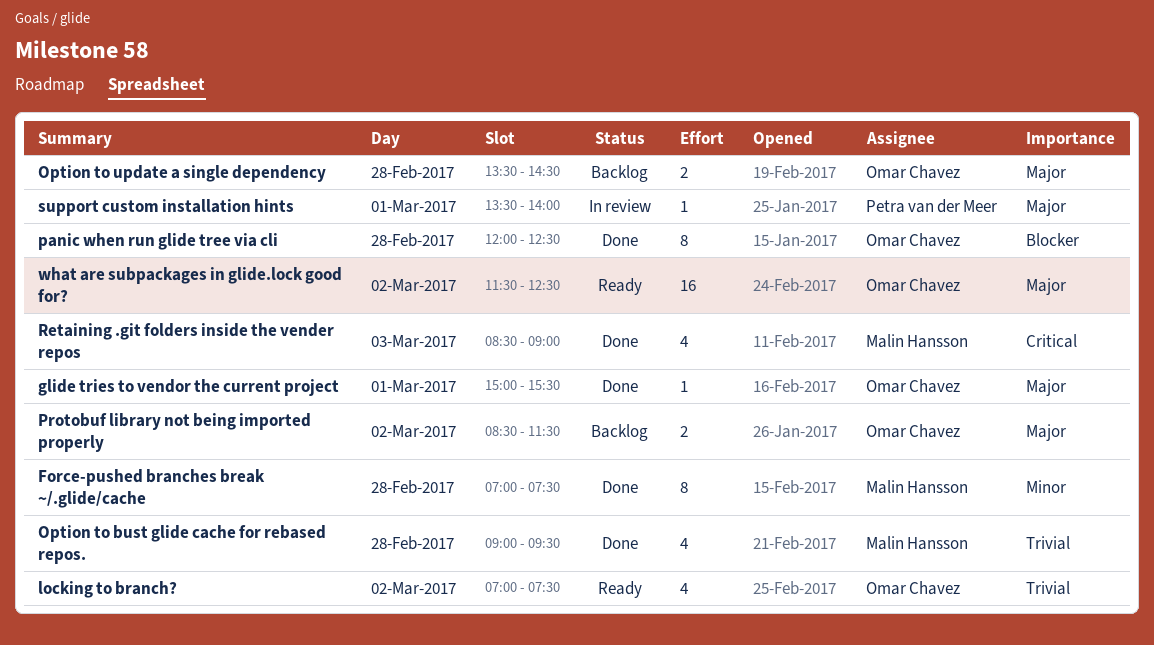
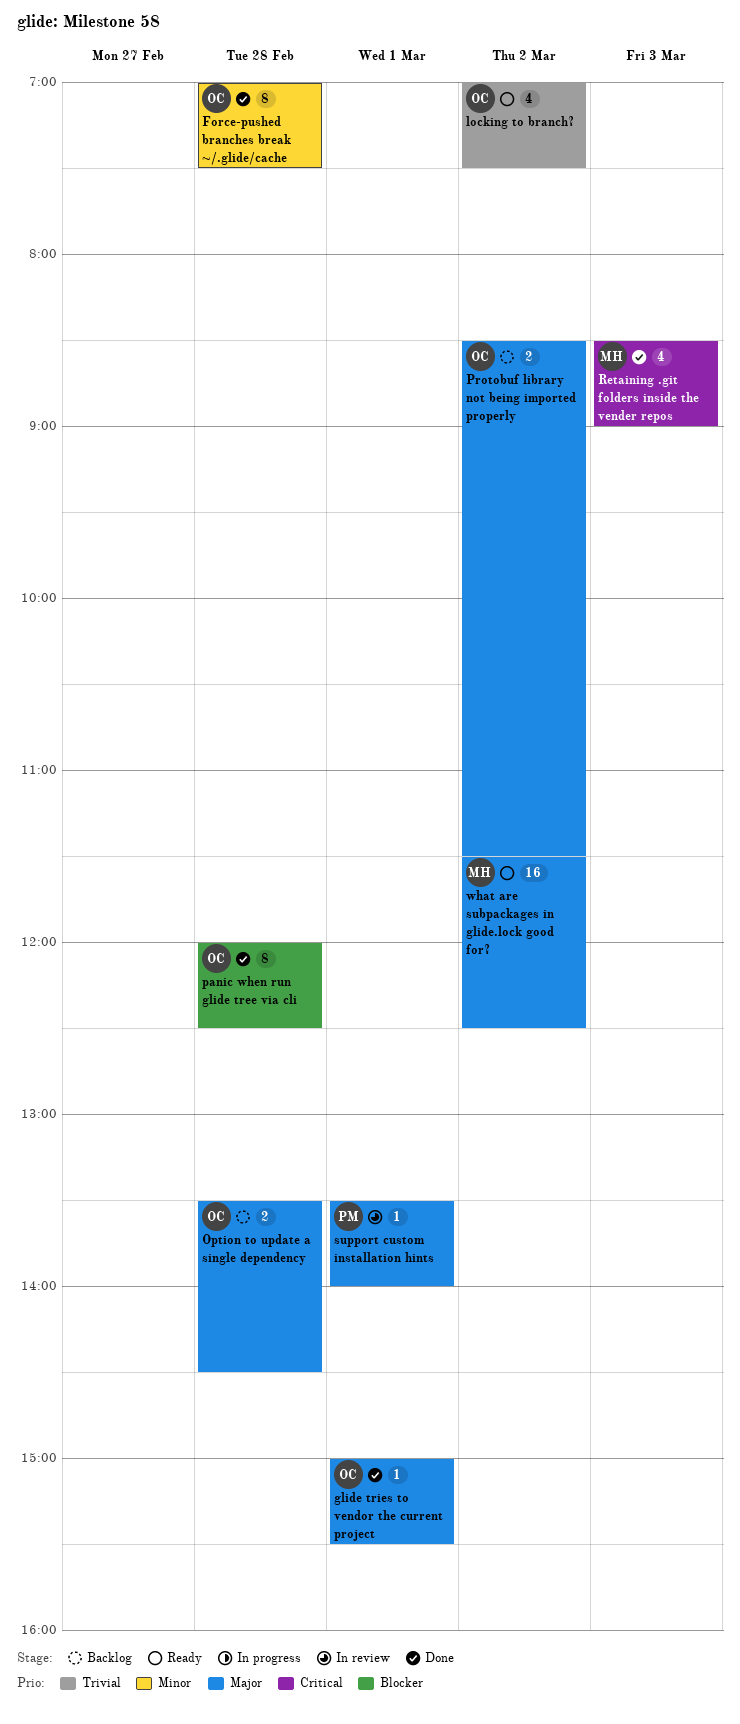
Force-pushed branches break ~/.glide/cache, owner: Malin Hansson -> Omar Chavez
Option to bust glide cache for rebased repos.: present -> none
what are subpackages in glide.lock good for?, owner: Omar Chavez -> Malin Hansson

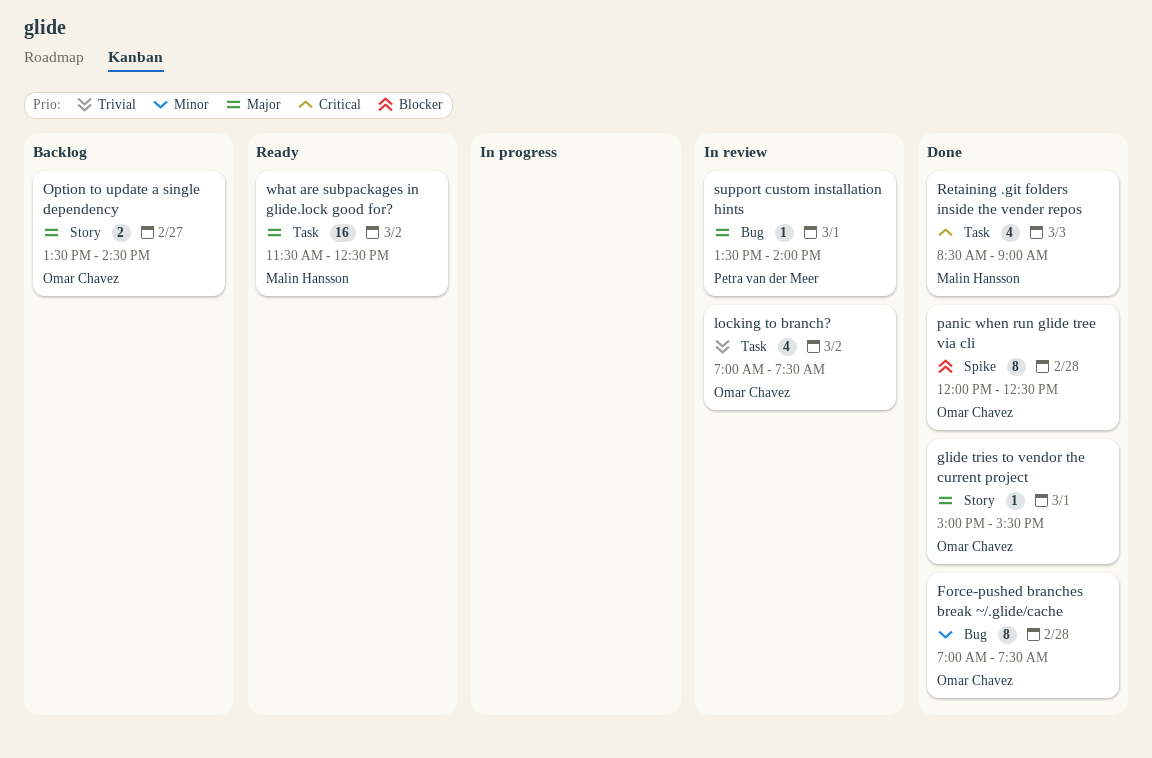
locking to branch?, status: Ready -> In review
Option to update a single dependency, day: Feb 28 -> Feb 27
Protobuf library not being imported properly: present -> none

